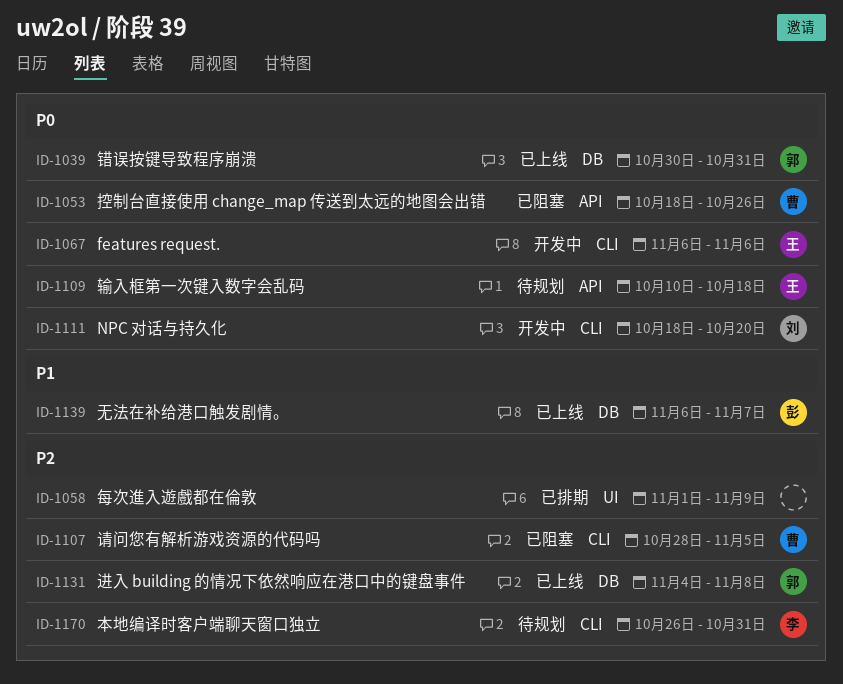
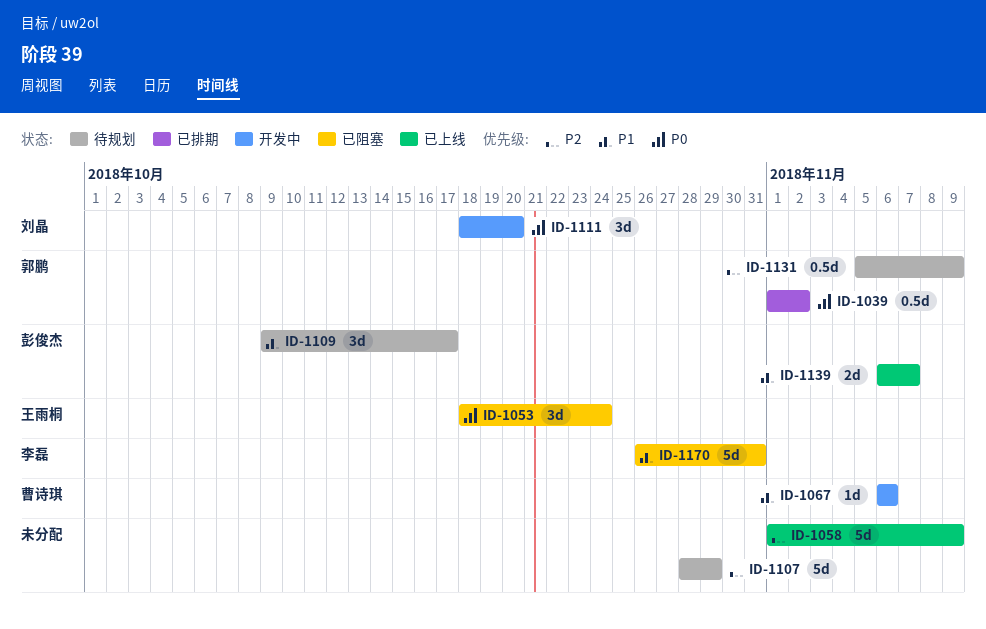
ID-1039, status: 已上线 -> 已排期
ID-1039, start: Oct 30 -> Nov 1
ID-1039, due: Oct 31 -> Nov 2
ID-1053, owner: 曹诗琪 -> 王雨桐
ID-1053, due: Oct 26 -> Oct 24
ID-1058, status: 已排期 -> 已上线
ID-1067, owner: 王雨桐 -> 曹诗琪
ID-1067, priority: P0 -> P1
ID-1107, status: 已阻塞 -> 待规划
ID-1107, owner: 曹诗琪 -> none
ID-1107, due: Nov 5 -> Oct 29
ID-1109, owner: 王雨桐 -> 彭俊杰
ID-1109, priority: P0 -> P1
ID-1109, start: Oct 10 -> Oct 9
ID-1109, due: Oct 18 -> Oct 17
ID-1131, status: 已上线 -> 待规划
ID-1131, start: Nov 4 -> Nov 5
ID-1131, due: Nov 8 -> Nov 9
ID-1170, status: 待规划 -> 已阻塞
ID-1170, priority: P2 -> P1

